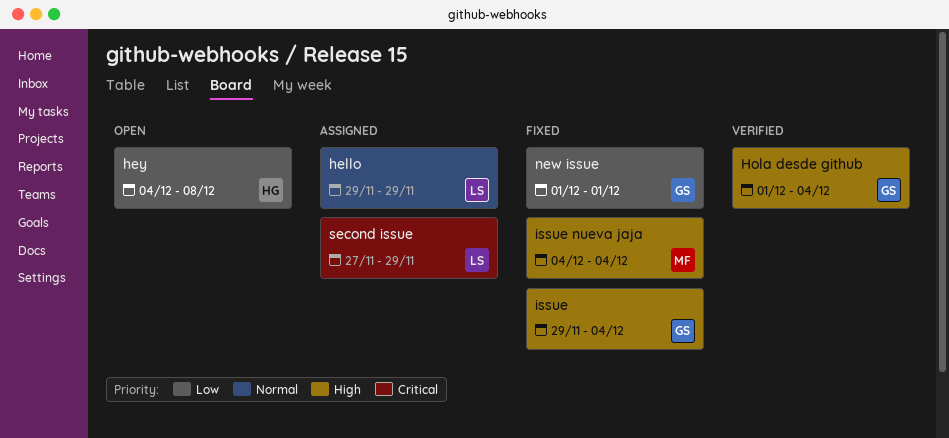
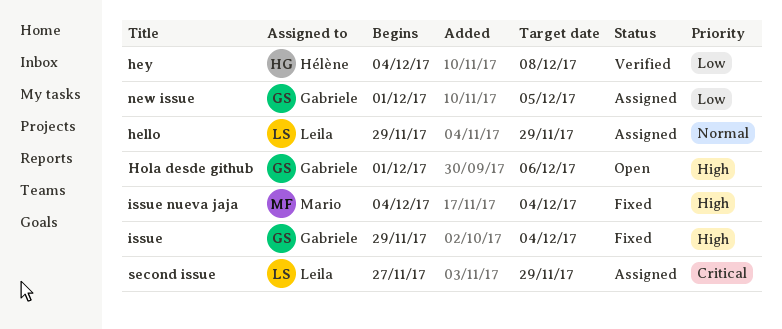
hey, status: Open -> Verified
Hola desde github, status: Verified -> Open
Hola desde github, due: Dec 4 -> Dec 6
new issue, status: Fixed -> Assigned
new issue, due: Dec 1 -> Dec 5

